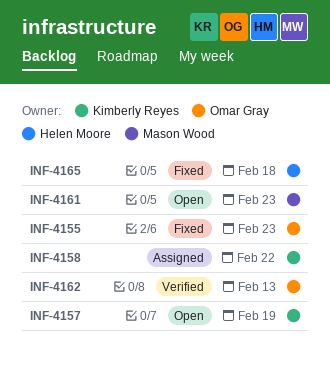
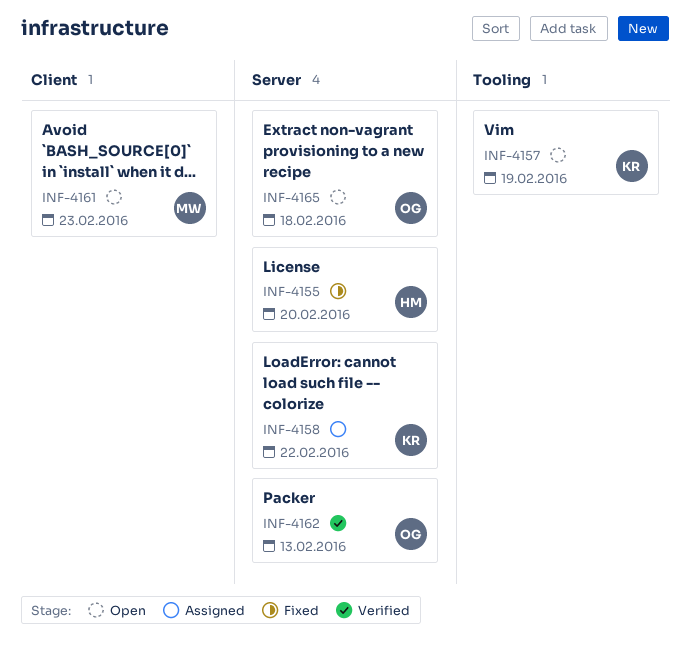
INF-4155, owner: Omar Gray -> Helen Moore
INF-4155, due: Feb 23 -> Feb 20
INF-4165, status: Fixed -> Open
INF-4165, owner: Helen Moore -> Omar Gray

